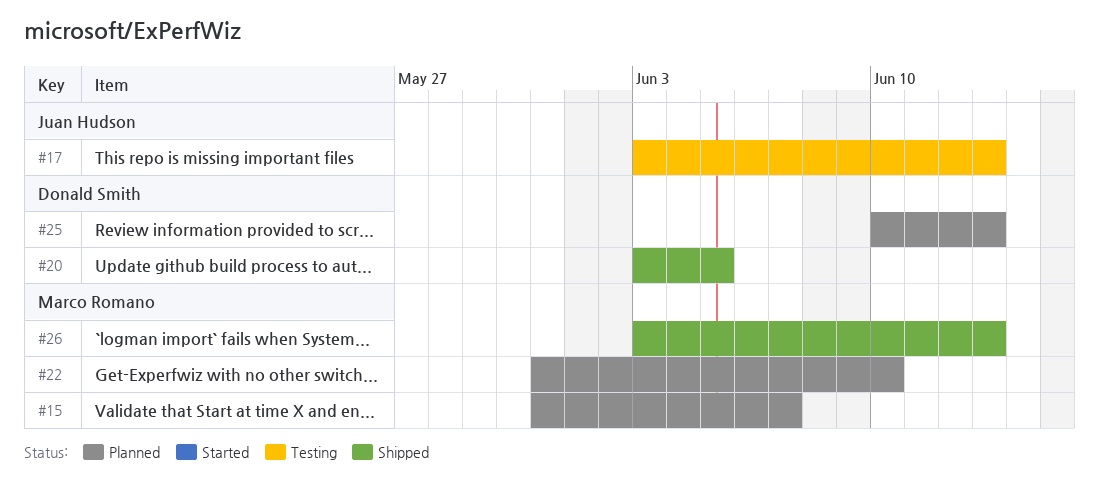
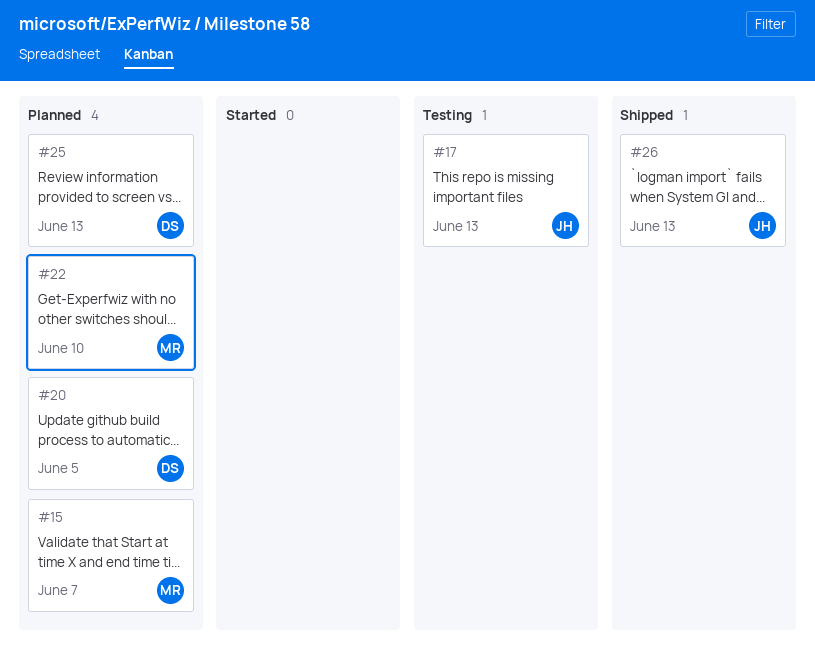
#20, status: Shipped -> Planned
#26, owner: Marco Romano -> Juan Hudson

